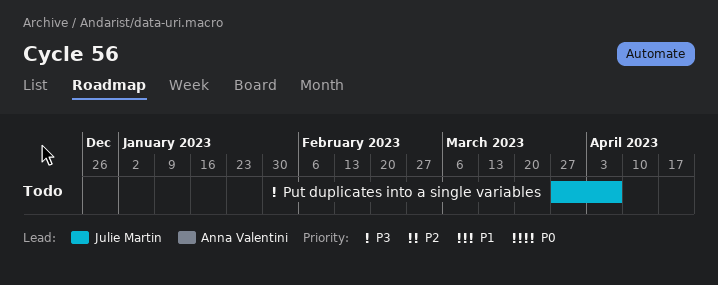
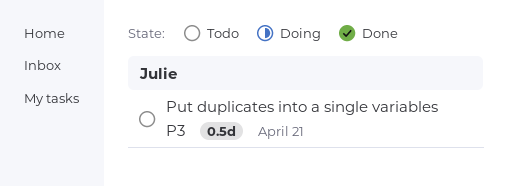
Put duplicates into a single variables, due: Apr 7 -> Apr 21

